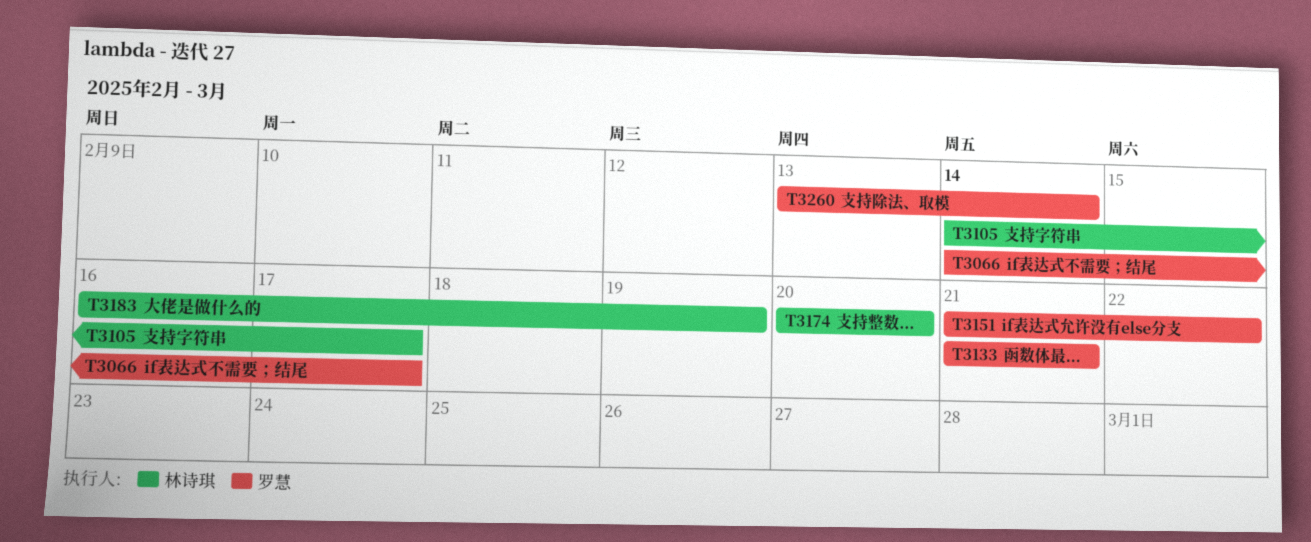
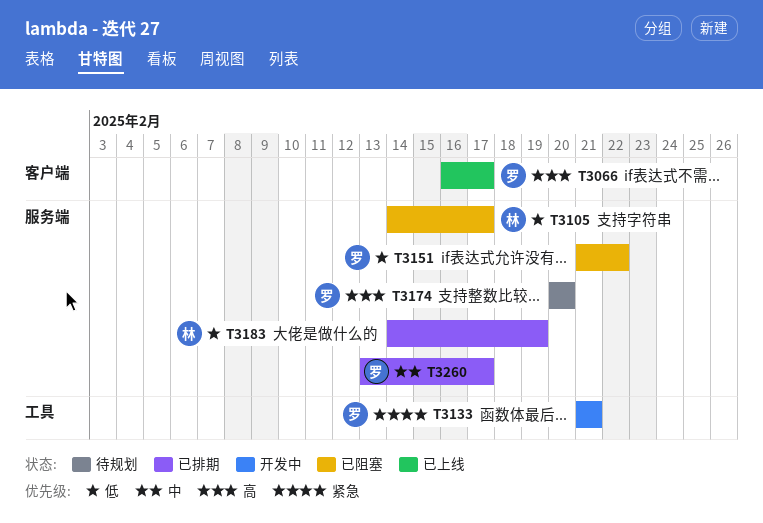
T3066, start: Feb 14 -> Feb 16
T3174, owner: 林诗琪 -> 罗慧
T3183, start: Feb 16 -> Feb 14
T3260, due: Feb 14 -> Feb 17

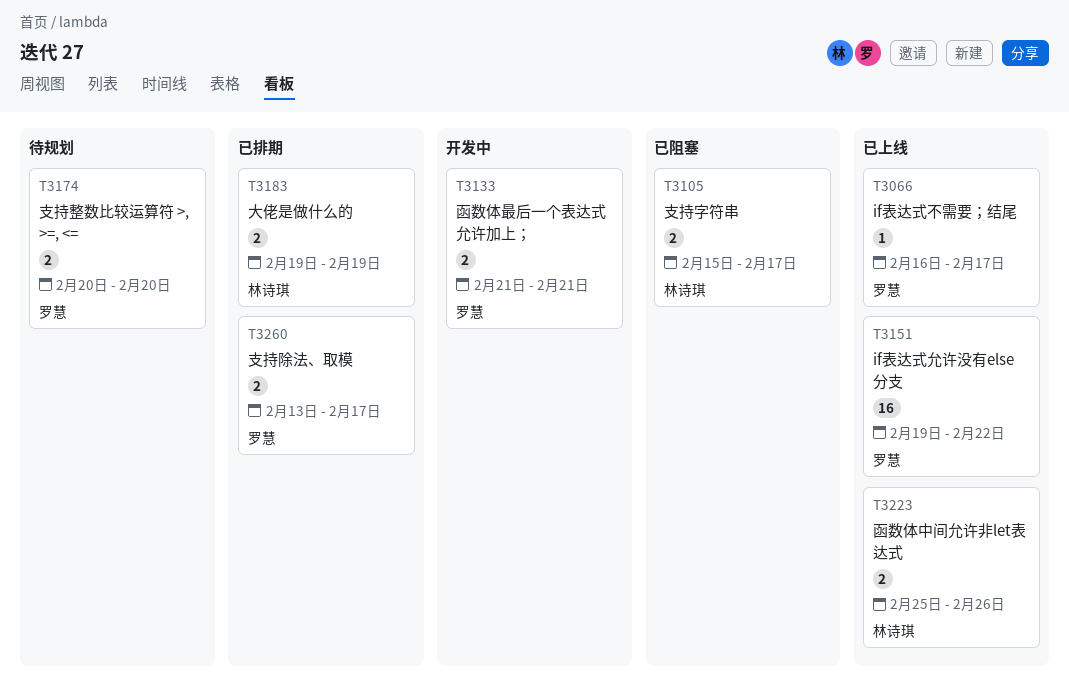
T3105, start: Feb 14 -> Feb 15
T3151, status: 已阻塞 -> 已上线
T3151, start: Feb 21 -> Feb 19
T3183, start: Feb 14 -> Feb 19
T3223: none -> present

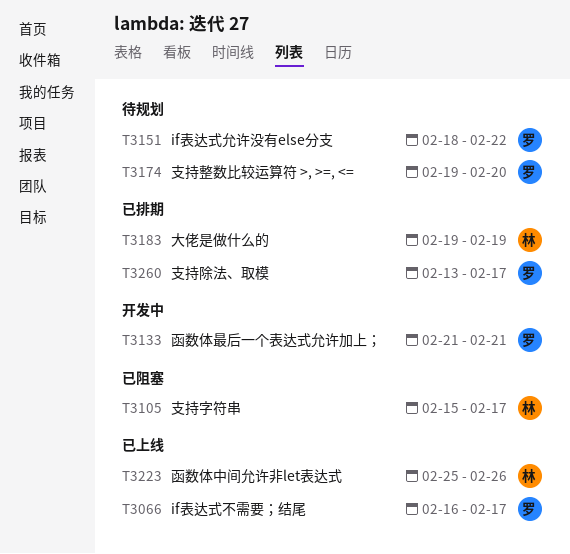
T3151, status: 已上线 -> 待规划
T3151, start: Feb 19 -> Feb 18
T3174, start: Feb 20 -> Feb 19

